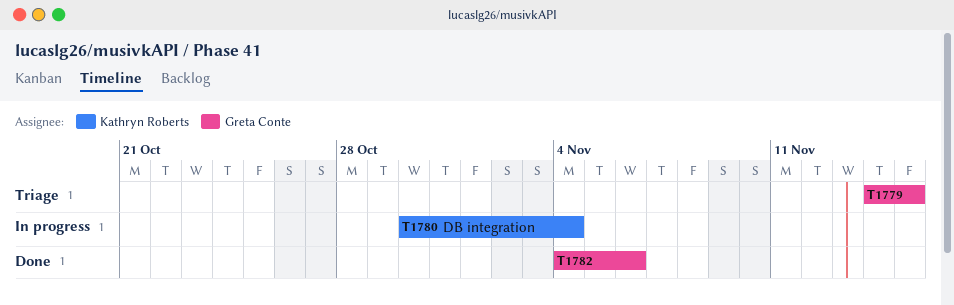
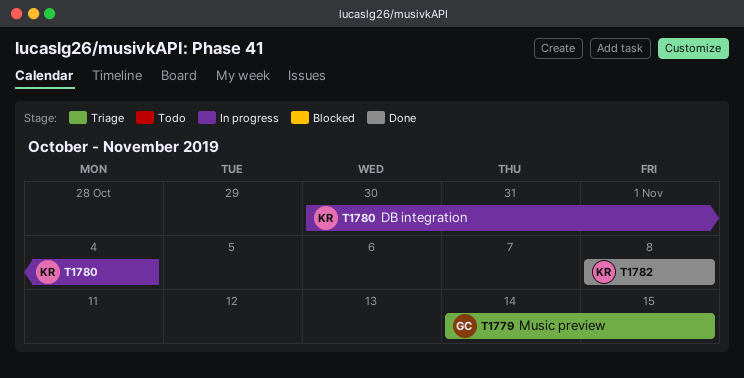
T1782, owner: Greta Conte -> Kathryn Roberts
T1782, start: Nov 4 -> Nov 8
T1782, due: Nov 6 -> Nov 8

